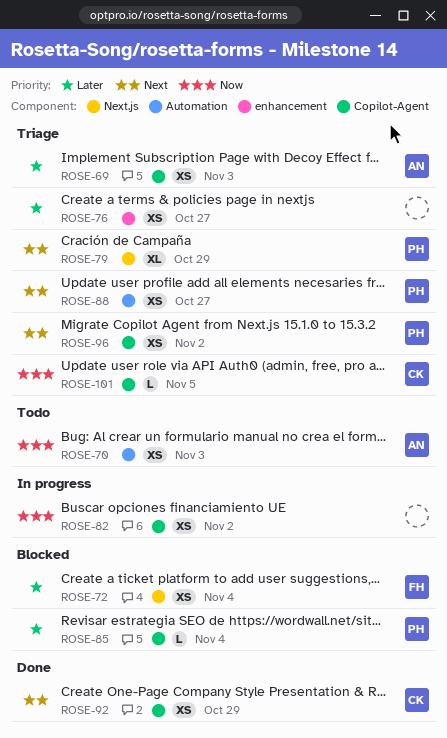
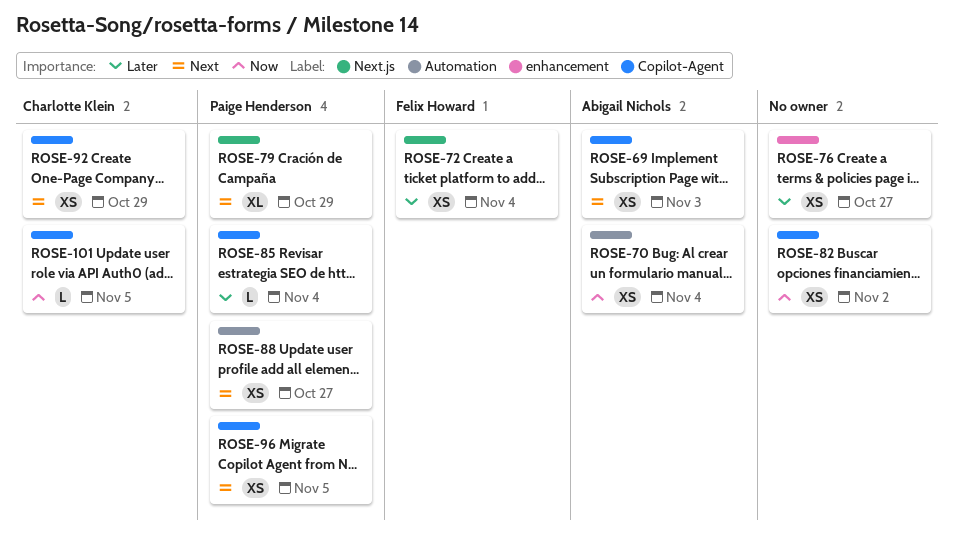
ROSE-69, priority: Later -> Next
ROSE-70, due: Nov 3 -> Nov 4
ROSE-96, due: Nov 2 -> Nov 5

